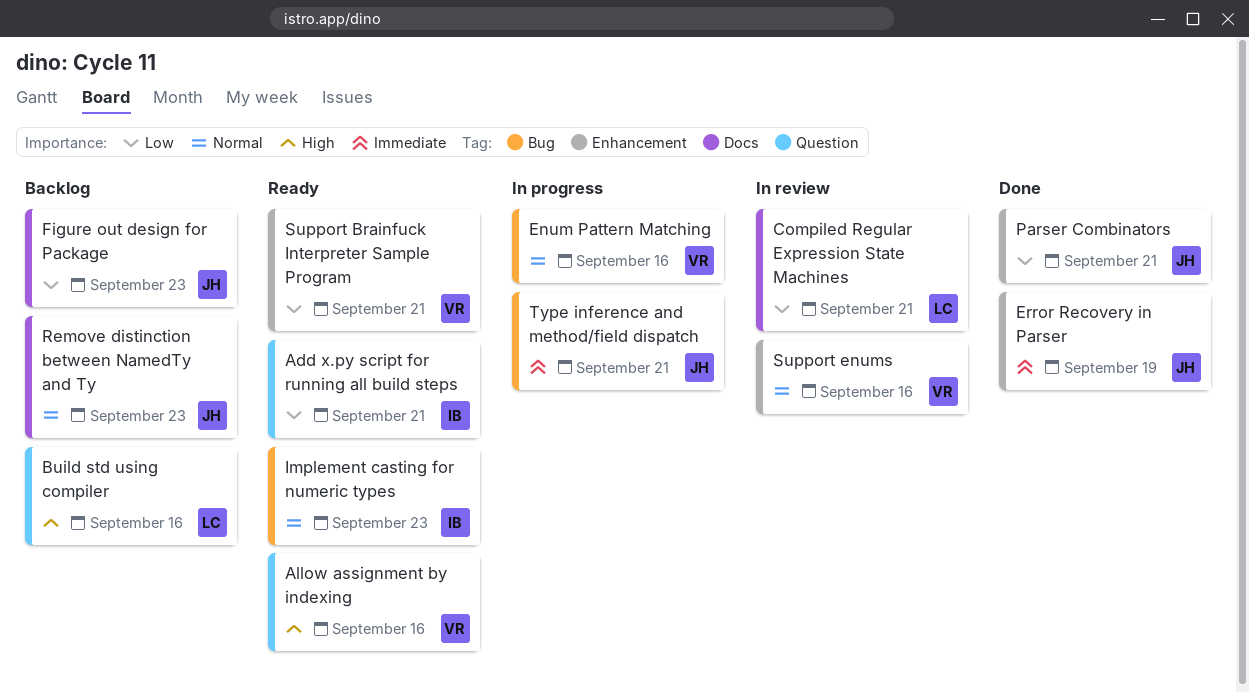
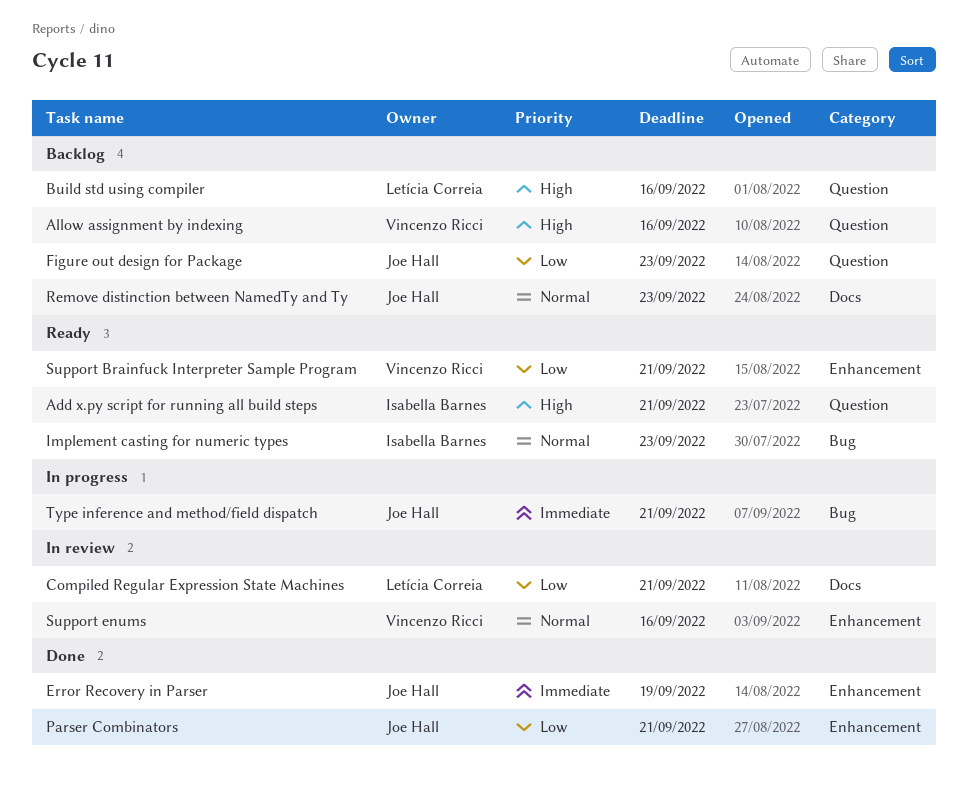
Add x.py script for running all build steps, priority: Low -> High
Allow assignment by indexing, status: Ready -> Backlog
Enum Pattern Matching: present -> none
Figure out design for Package, label: Docs -> Question

